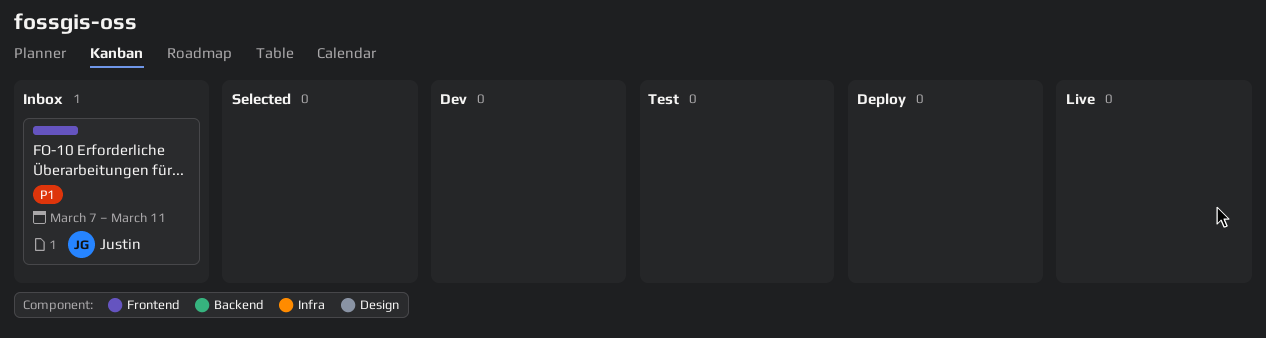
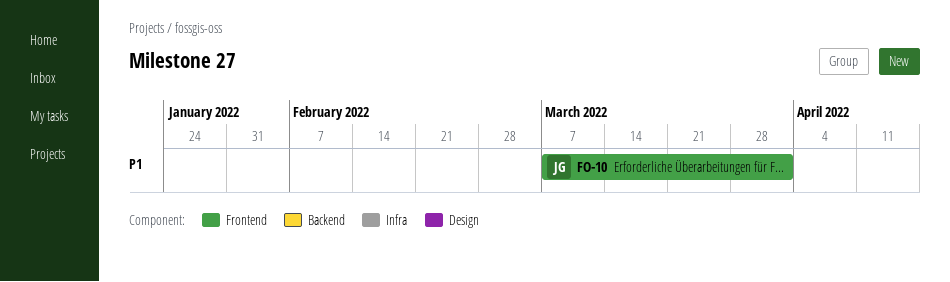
FO-10, due: Mar 11 -> Apr 1

